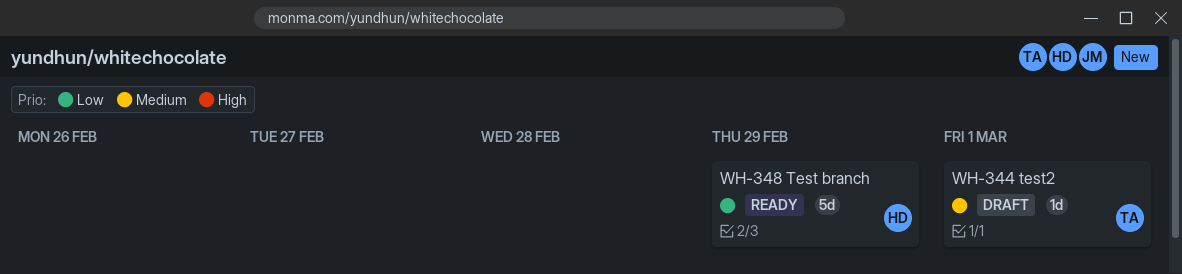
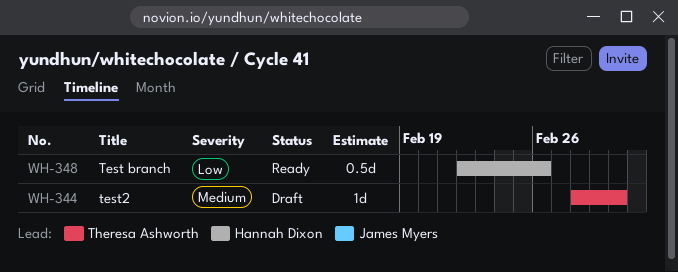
WH-348, estimate: 5d -> 0.5d
WH-348, due: Feb 29 -> Feb 26

